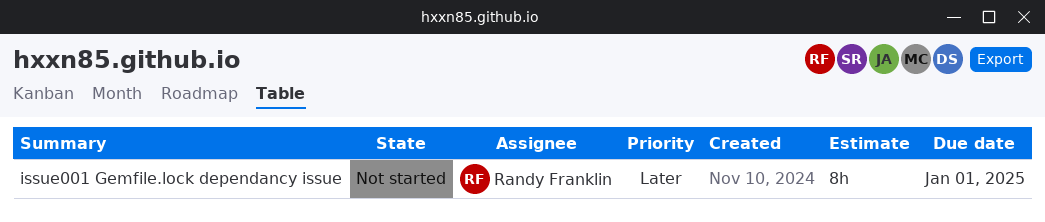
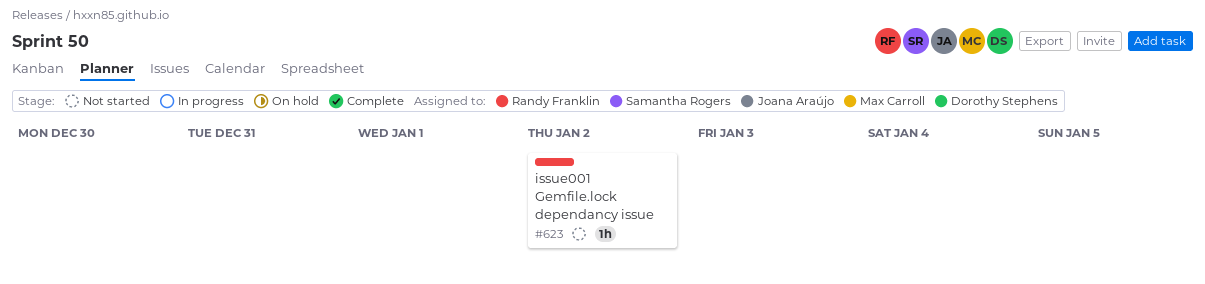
issue001 Gemfile.lock dependancy issue, estimate: 8h -> 1h
issue001 Gemfile.lock dependancy issue, due: Jan 1 -> Jan 2

